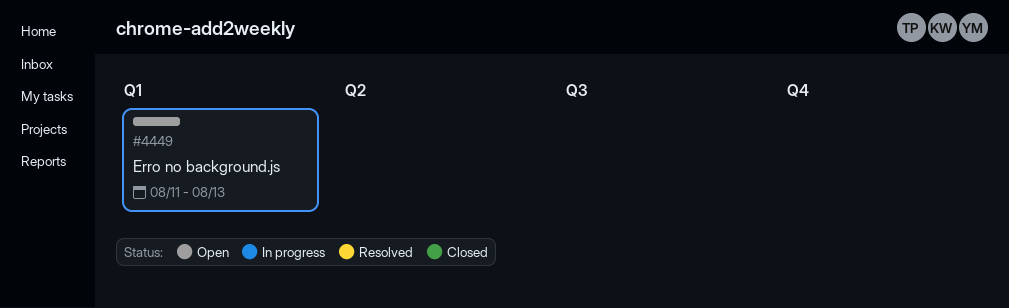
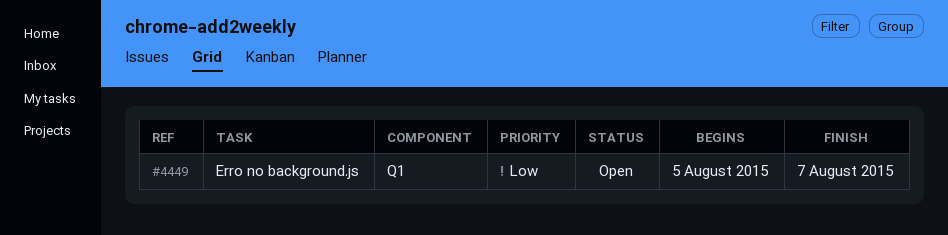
#4449, start: Aug 11 -> Aug 5
#4449, due: Aug 13 -> Aug 7

